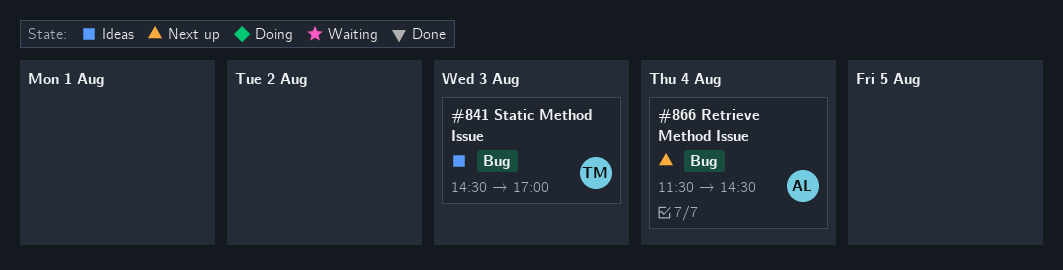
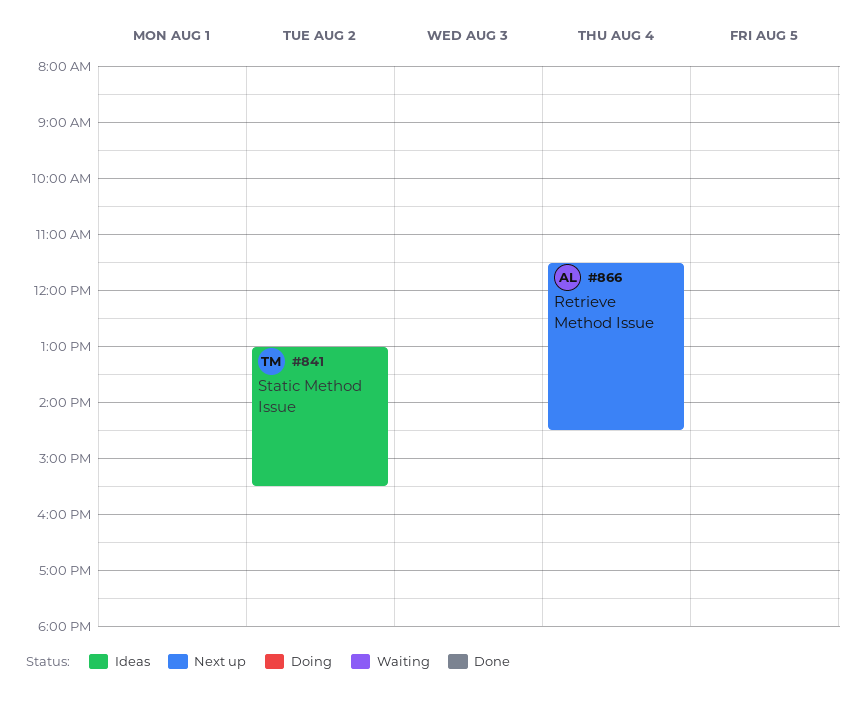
#841, day: Aug 3 -> Aug 2
#841, begins: 14:30 -> 13:00
#841, ends: 17:00 -> 15:30

